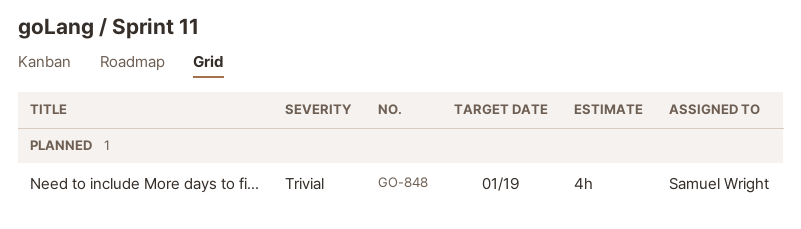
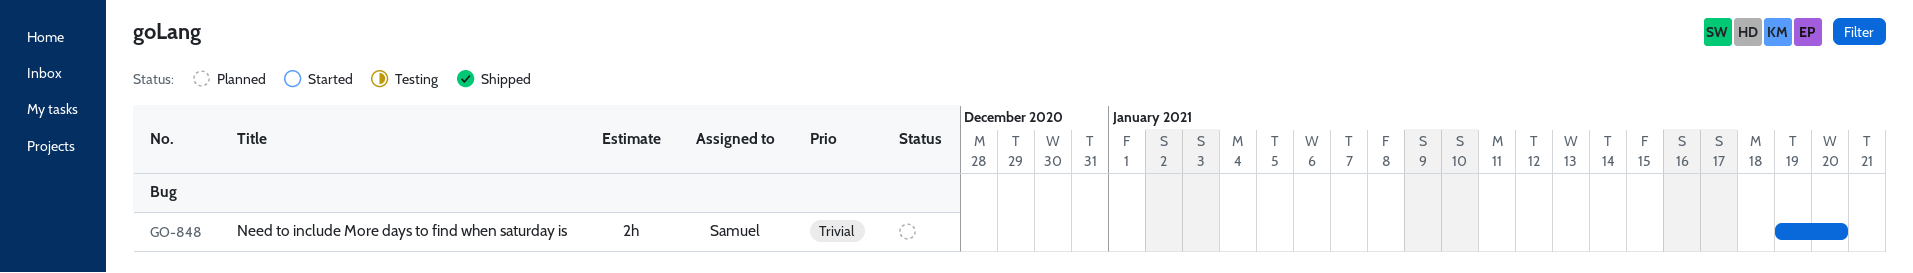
GO-848, estimate: 4h -> 2h
GO-848, due: Jan 19 -> Jan 20

